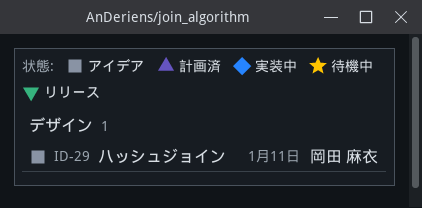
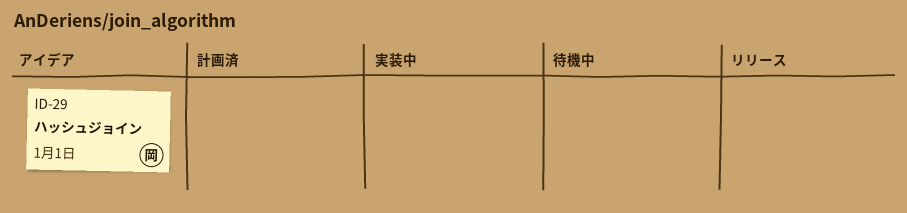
ID-29, due: Jan 11 -> Jan 1

